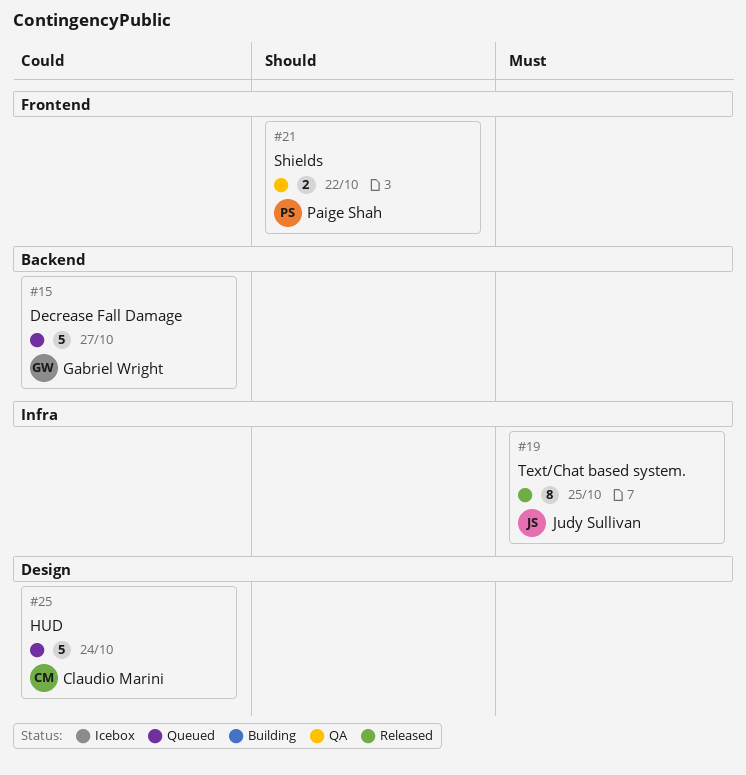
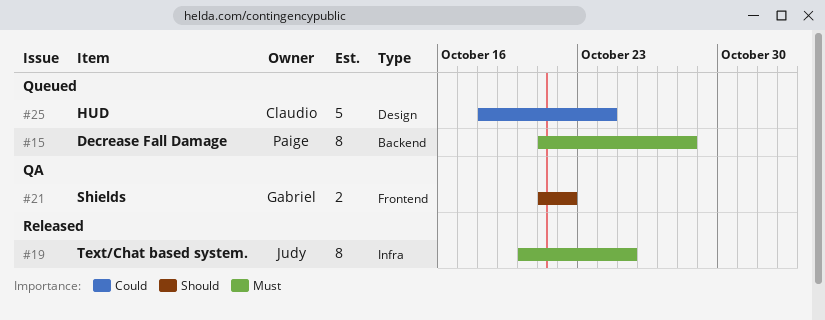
#15, owner: Gabriel Wright -> Paige Shah
#15, priority: Could -> Must
#15, estimate: 5 -> 8
#15, due: Oct 27 -> Oct 28
#21, owner: Paige Shah -> Gabriel Wright

